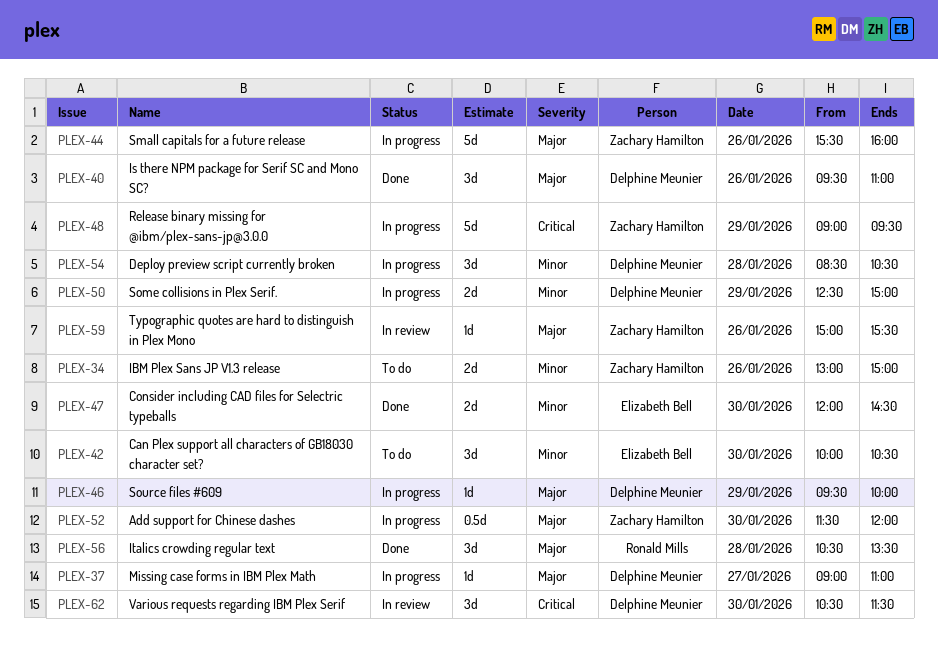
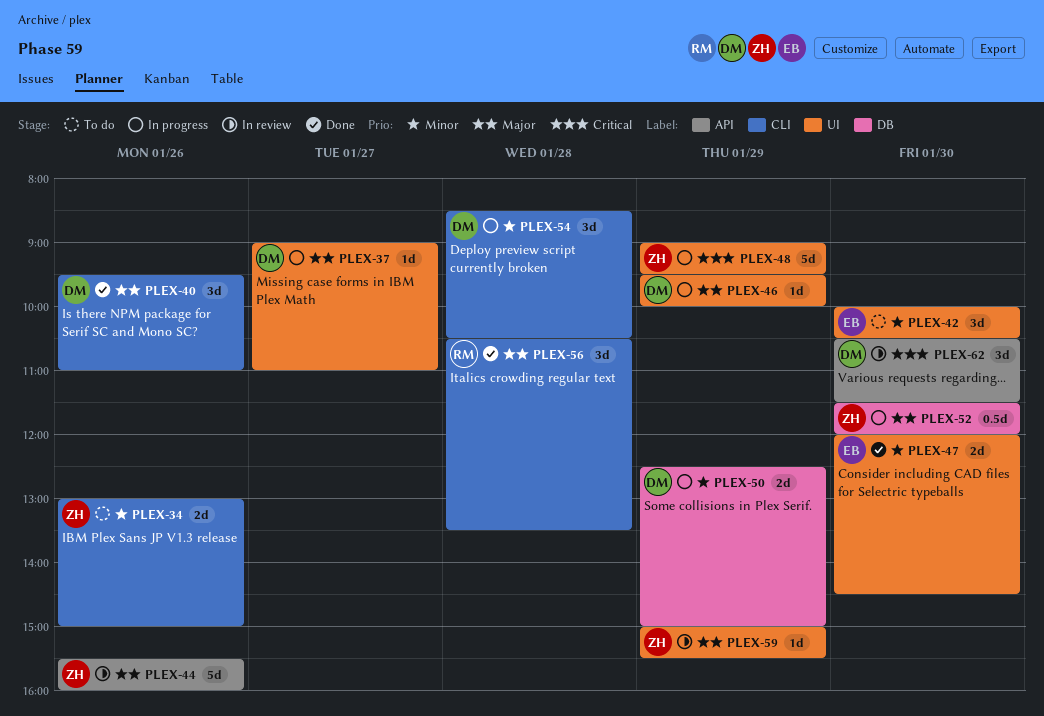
PLEX-44, status: In progress -> In review
PLEX-59, day: Jan 26 -> Jan 29

